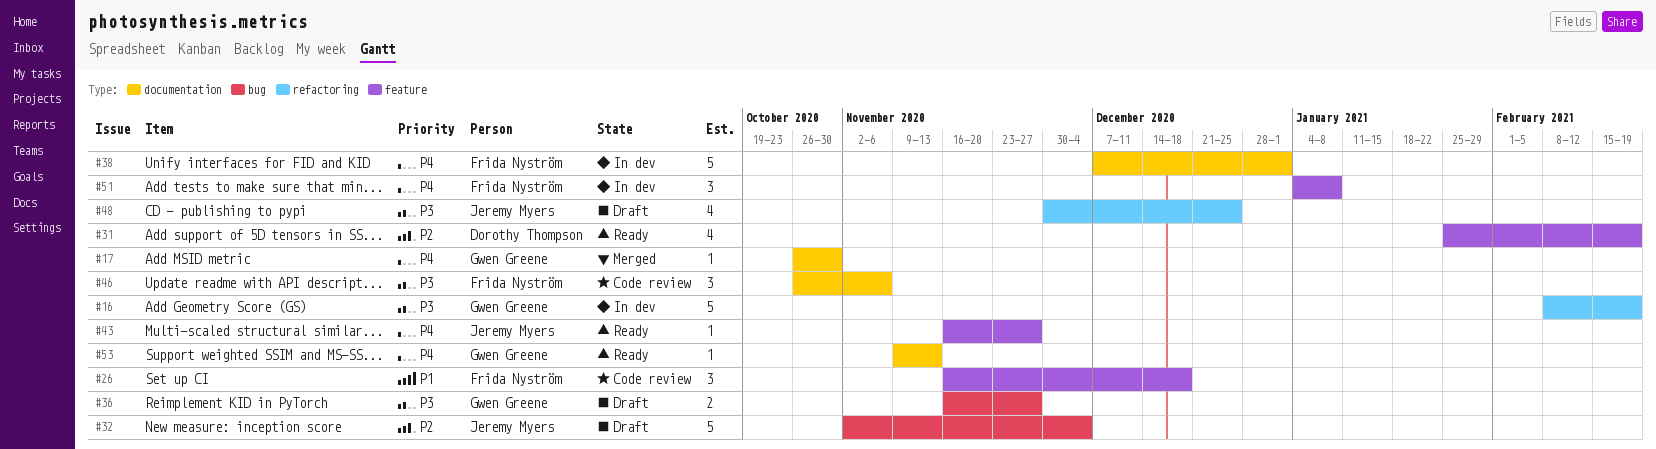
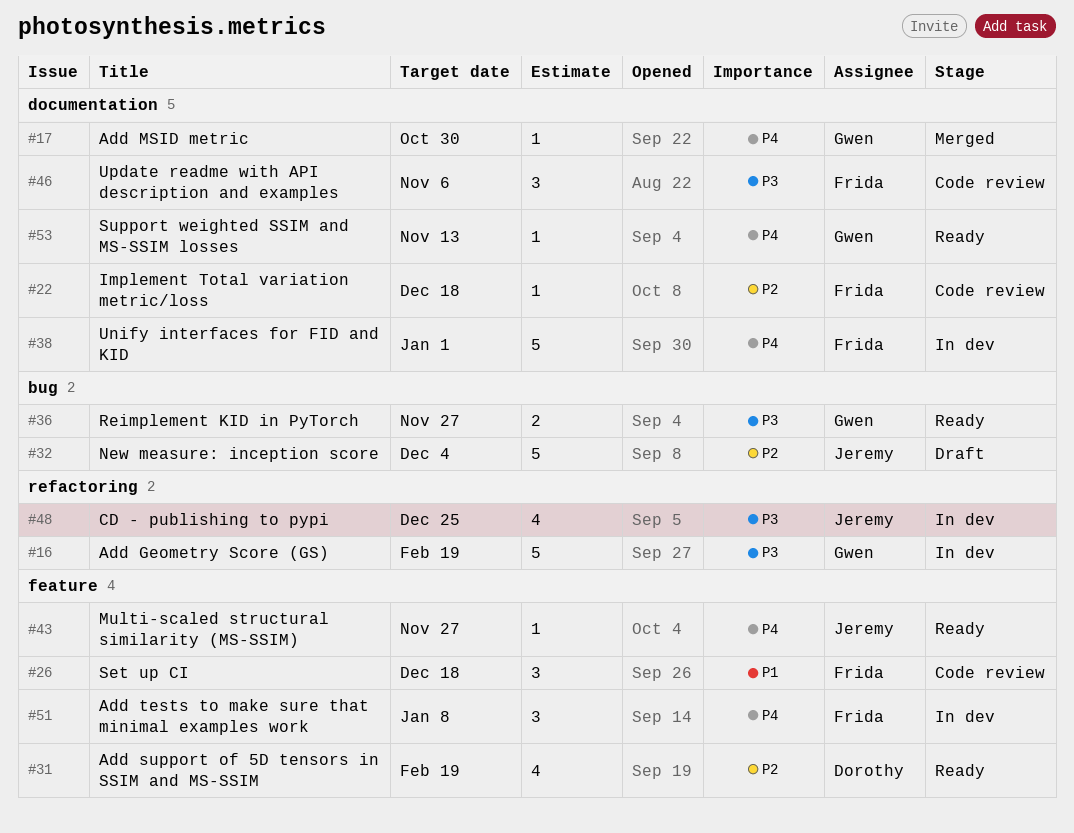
#22: none -> present
#36, status: Draft -> Ready
#48, status: Draft -> In dev

